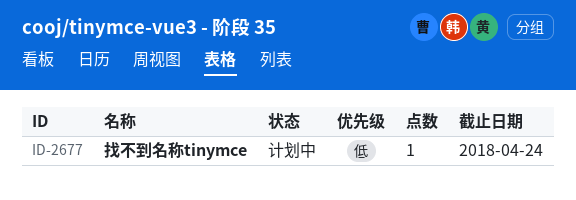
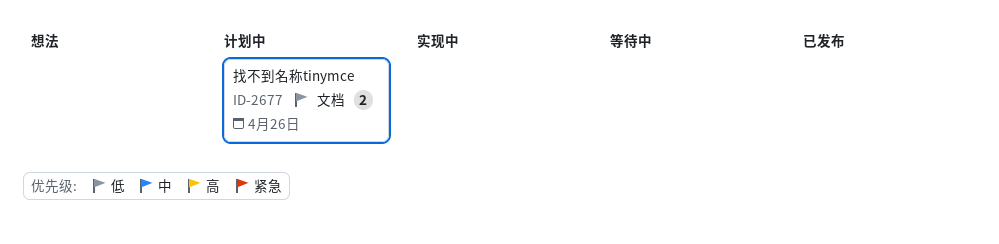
ID-2677, estimate: 1 -> 2
ID-2677, due: Apr 24 -> Apr 26

